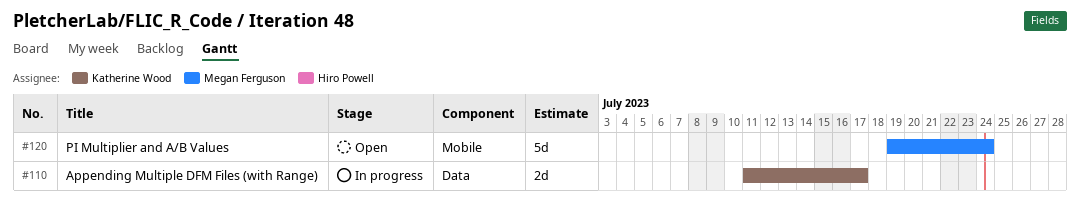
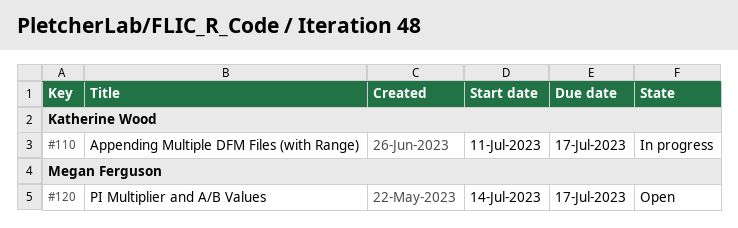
#120, start: Jul 19 -> Jul 14
#120, due: Jul 24 -> Jul 17

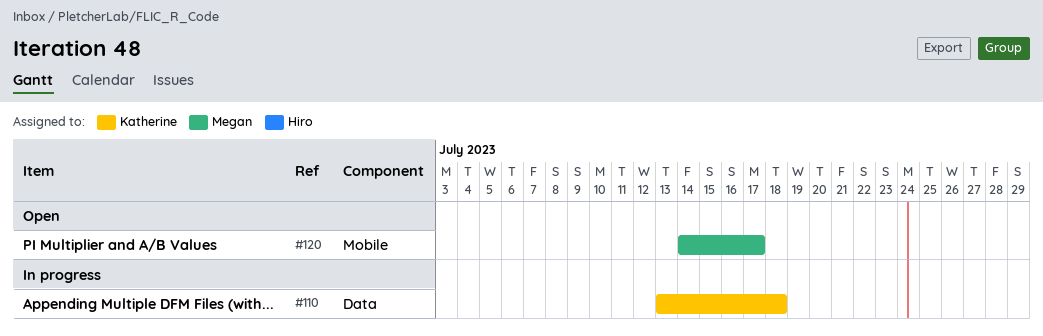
#110, start: Jul 11 -> Jul 13
#110, due: Jul 17 -> Jul 18

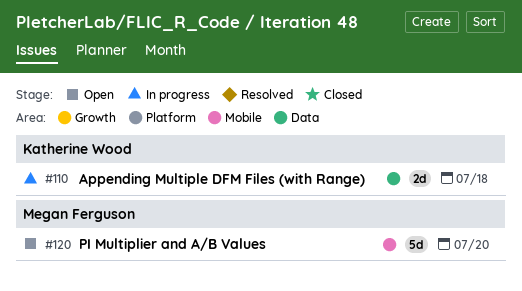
#120, due: Jul 17 -> Jul 20

